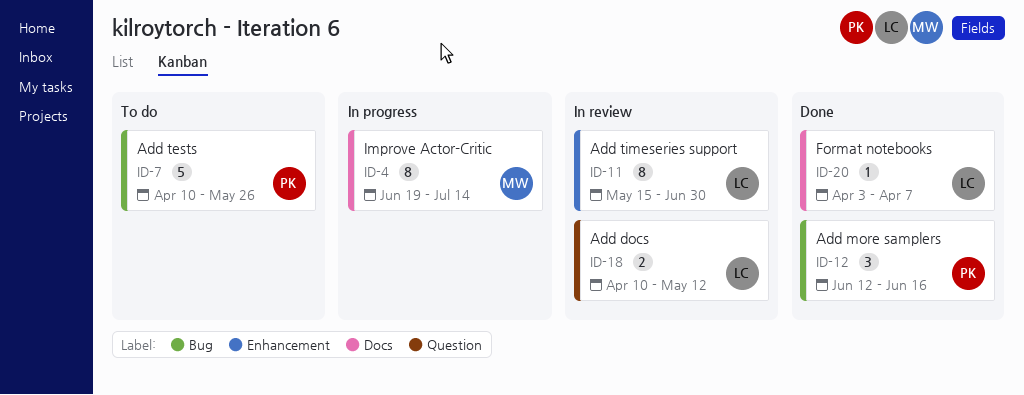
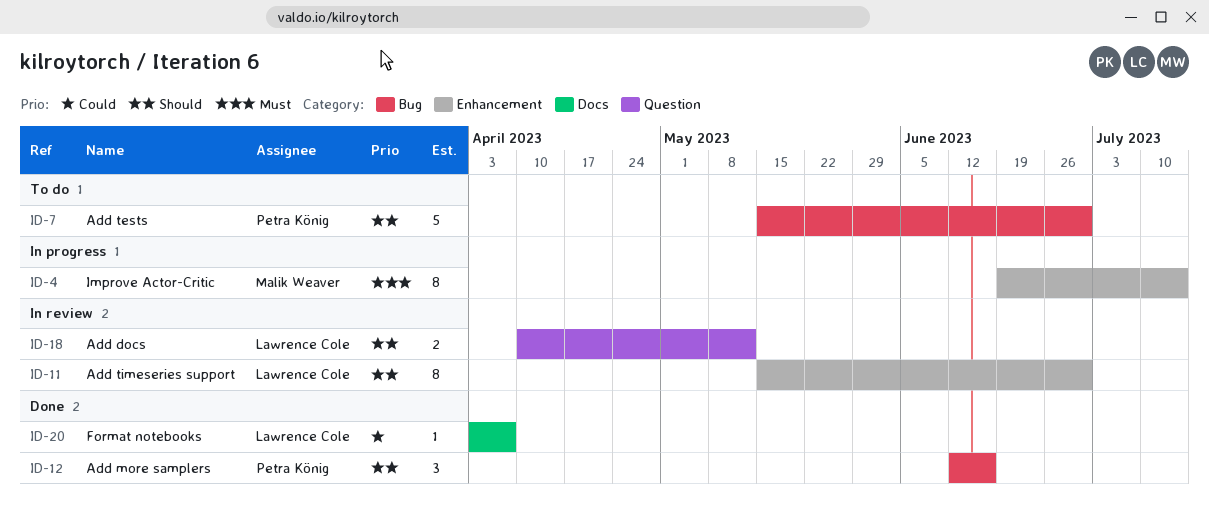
ID-4, label: Docs -> Enhancement
ID-7, start: Apr 10 -> May 15
ID-7, due: May 26 -> Jun 30

